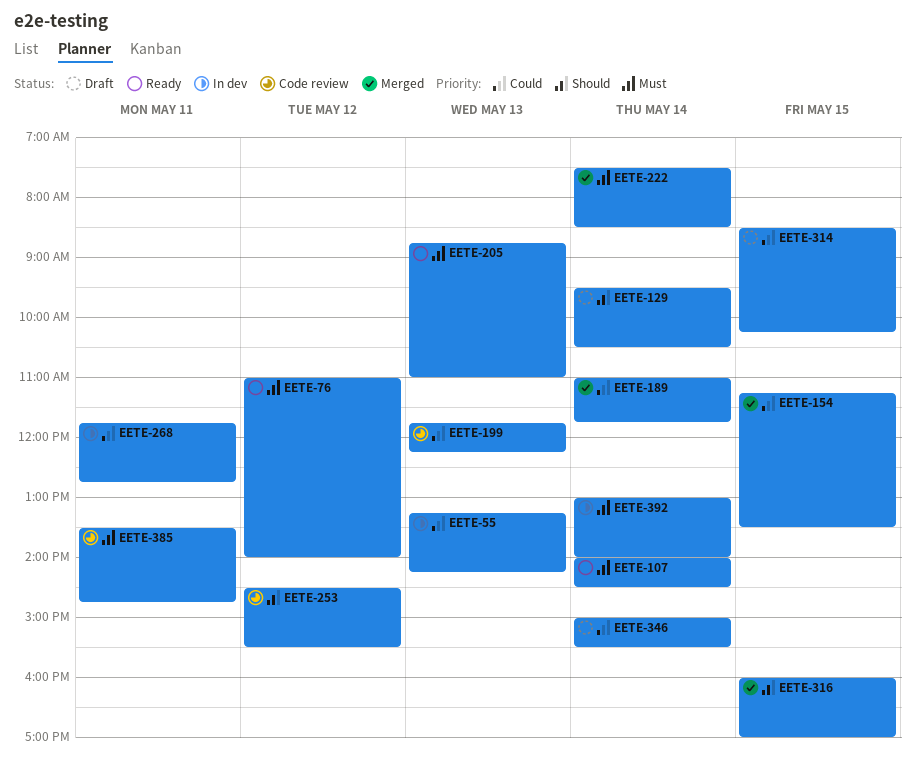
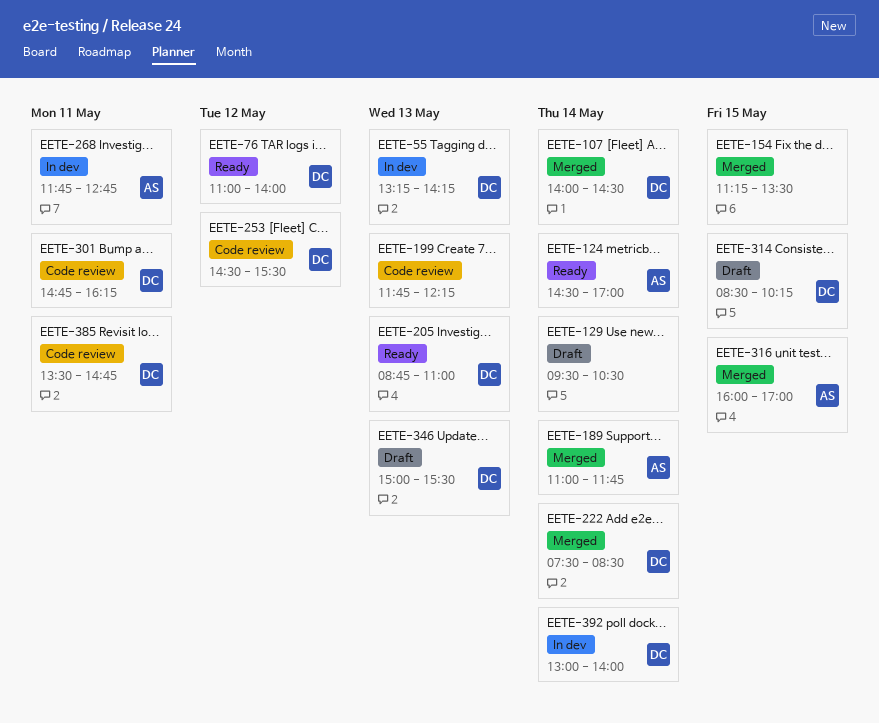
EETE-107, status: Ready -> Merged
EETE-124: none -> present
EETE-301: none -> present
EETE-346, day: May 14 -> May 13

